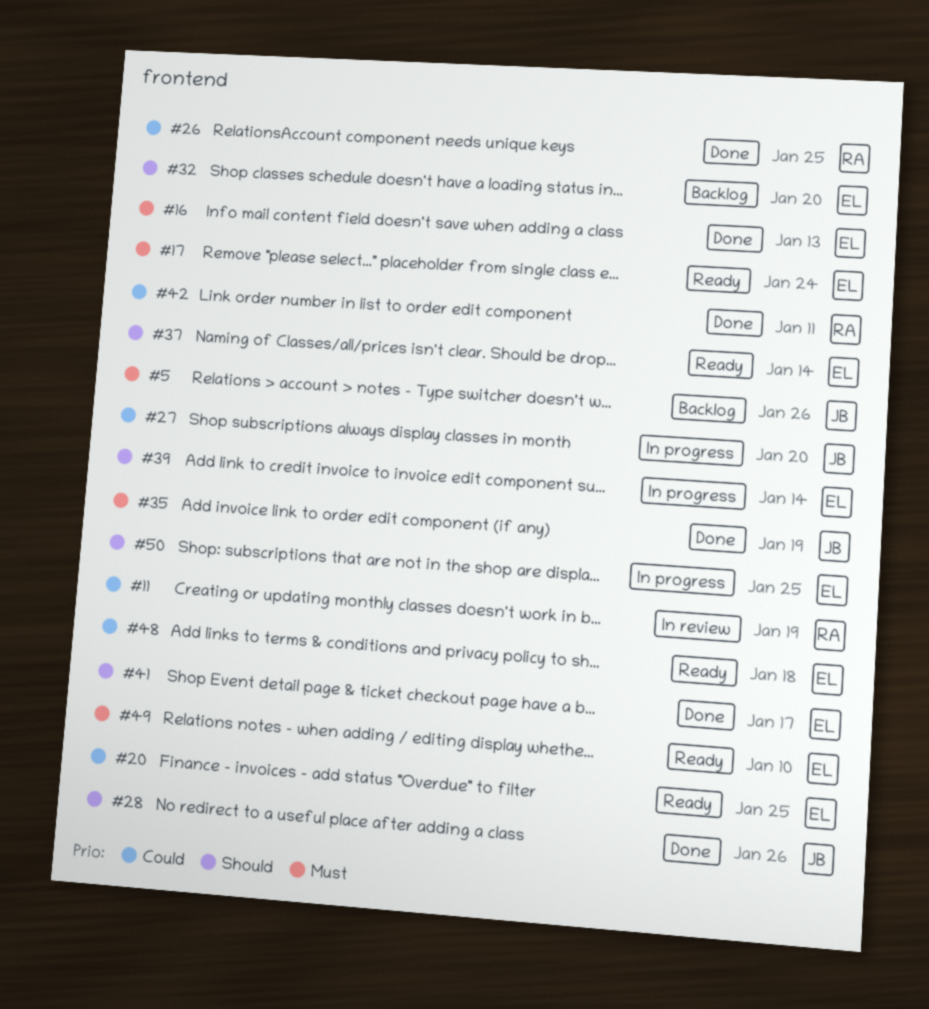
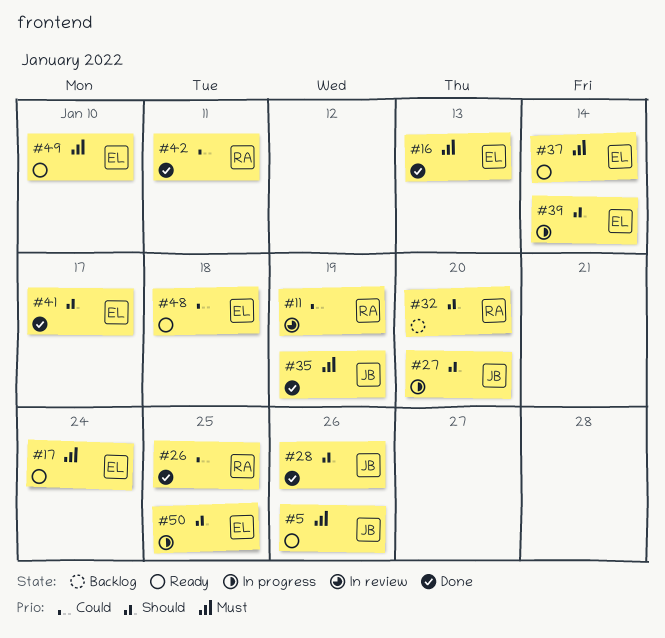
#5, status: Backlog -> Ready
#20: present -> none
#27, priority: Could -> Should
#32, owner: EL -> RA
#37, priority: Should -> Must

